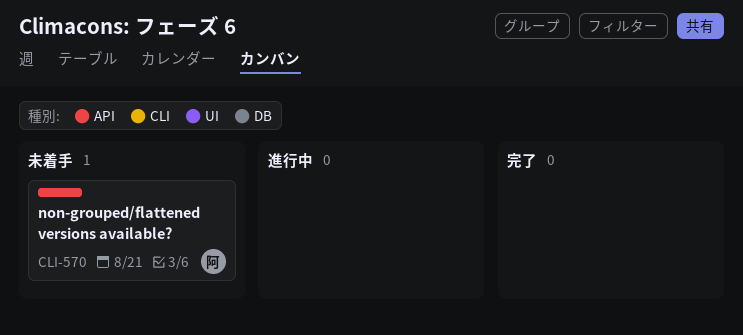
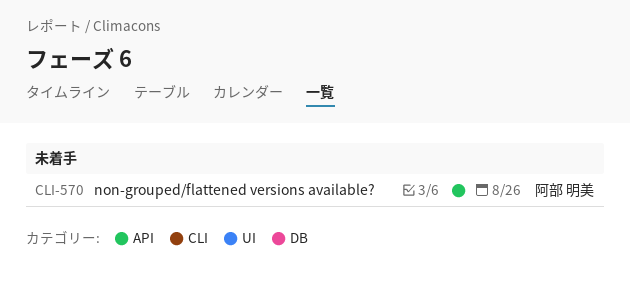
CLI-570, due: Aug 21 -> Aug 26

